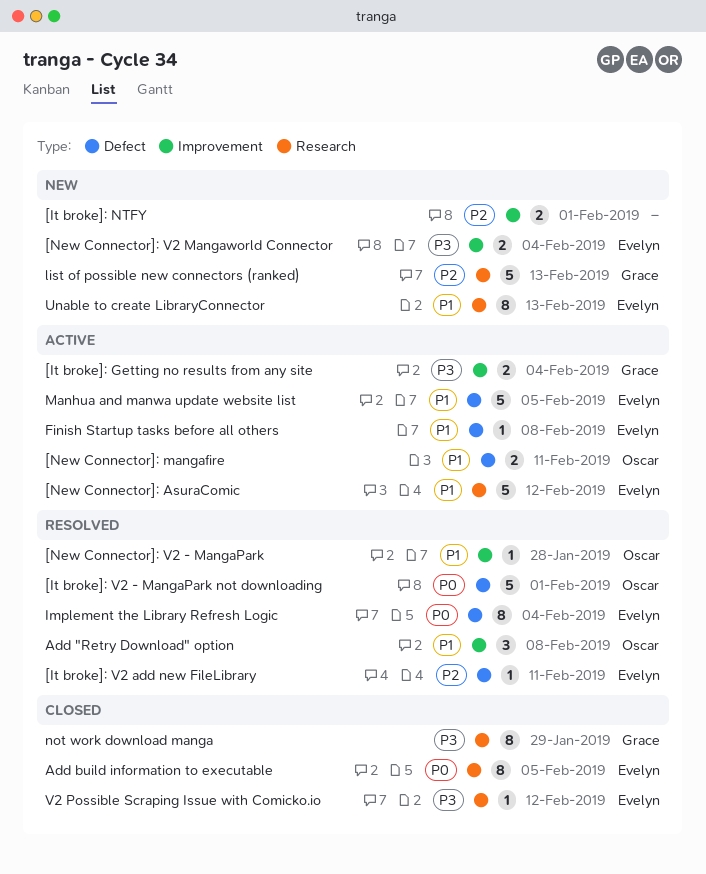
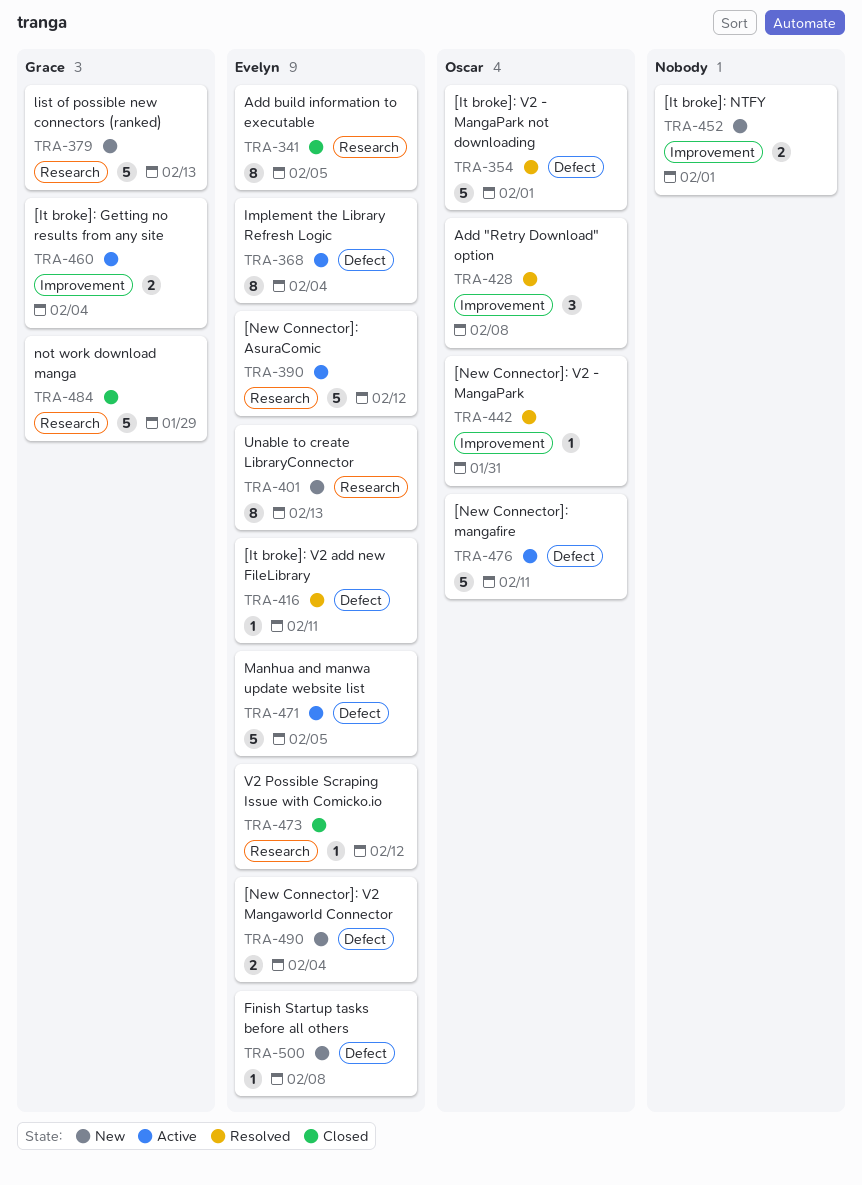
[New Connector]: mangafire, estimate: 2 -> 5
[New Connector]: V2 - MangaPark, due: Jan 28 -> Jan 31
[New Connector]: V2 Mangaworld Connector, label: Improvement -> Defect
Finish Startup tasks before all others, status: Active -> New
Implement the Library Refresh Logic, status: Resolved -> Active
not work download manga, estimate: 8 -> 5

